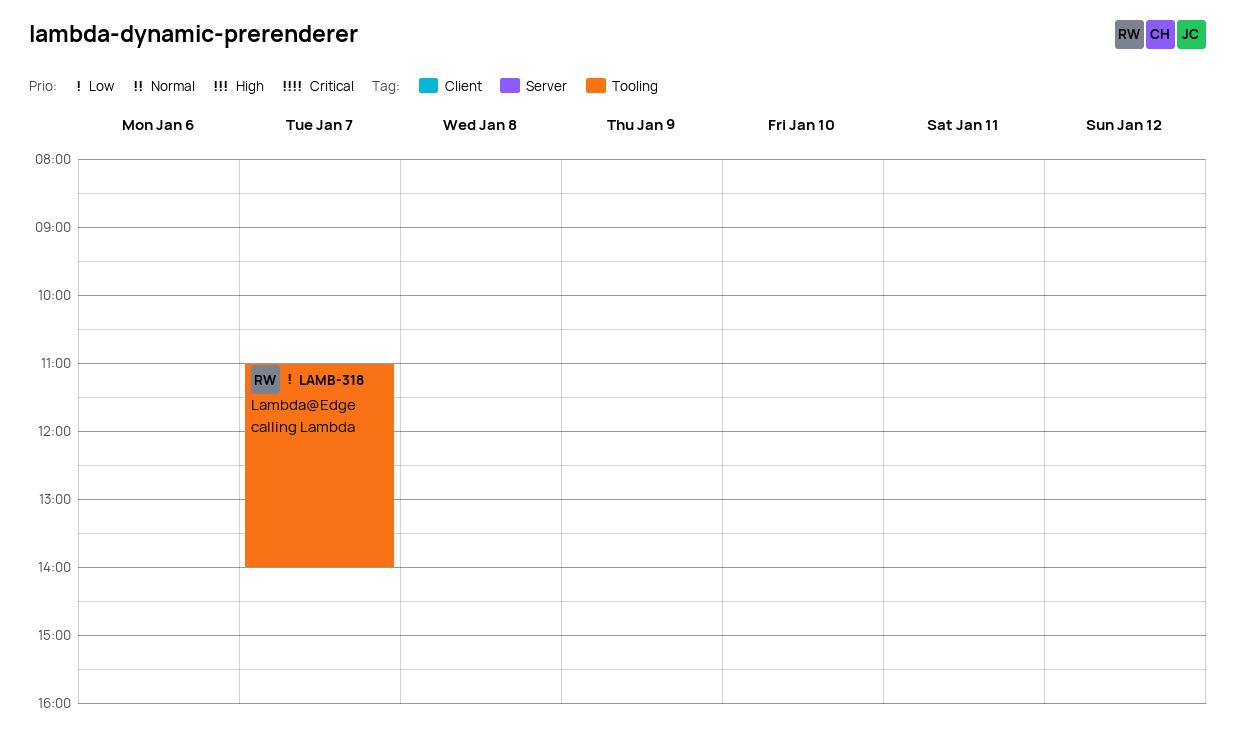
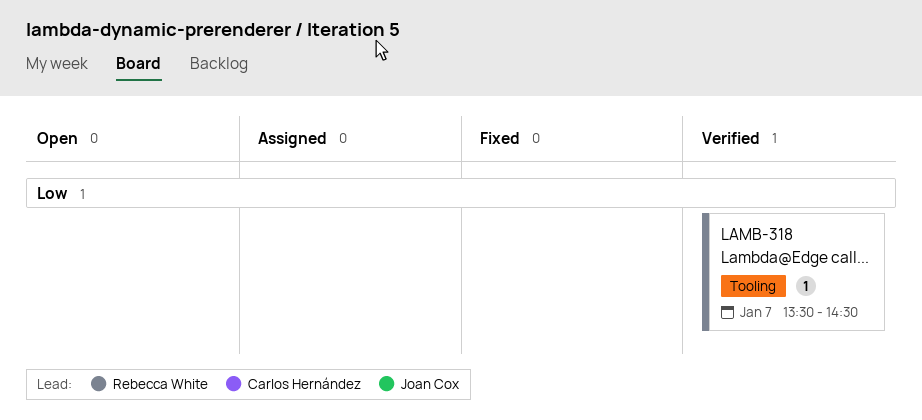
LAMB-318, begins: 11:00 -> 13:30
LAMB-318, ends: 14:00 -> 14:30

